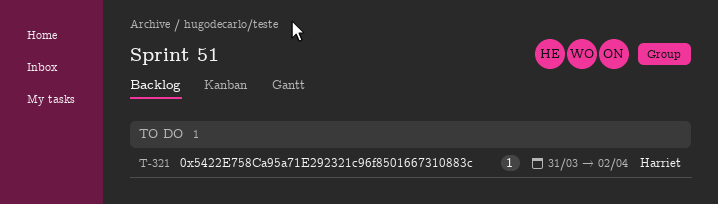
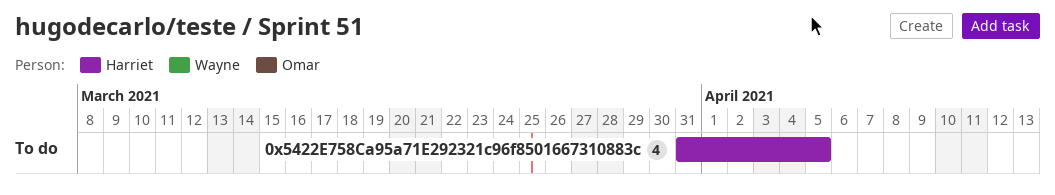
0x5422E758Ca95a71E292321c96f8501667310883c, estimate: 1 -> 4
0x5422E758Ca95a71E292321c96f8501667310883c, due: Apr 2 -> Apr 5

